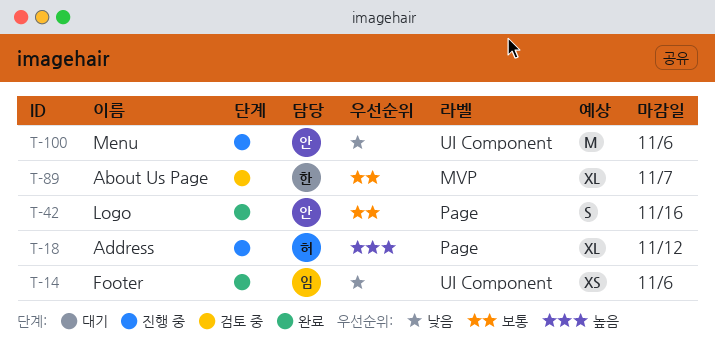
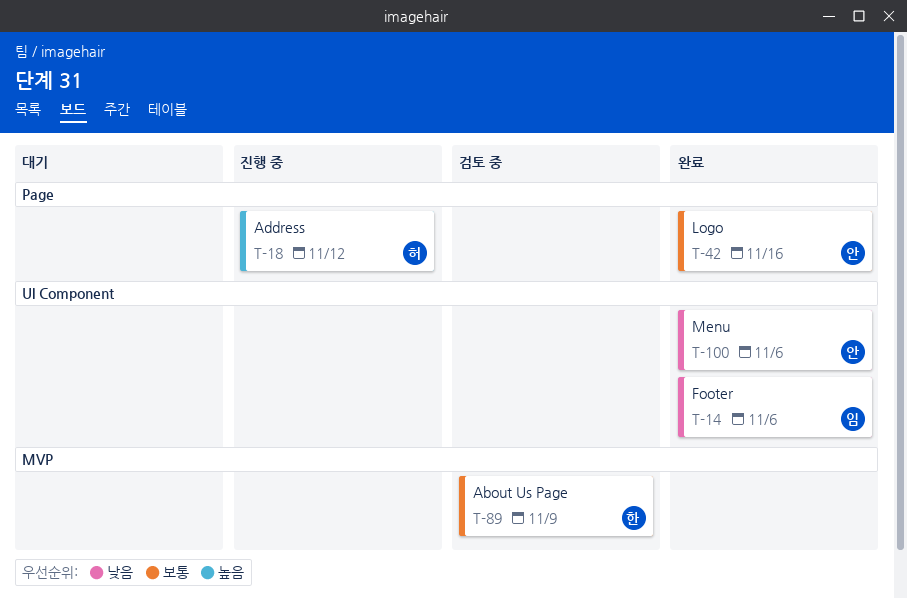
T-89, due: Nov 7 -> Nov 9
T-100, status: 진행 중 -> 완료

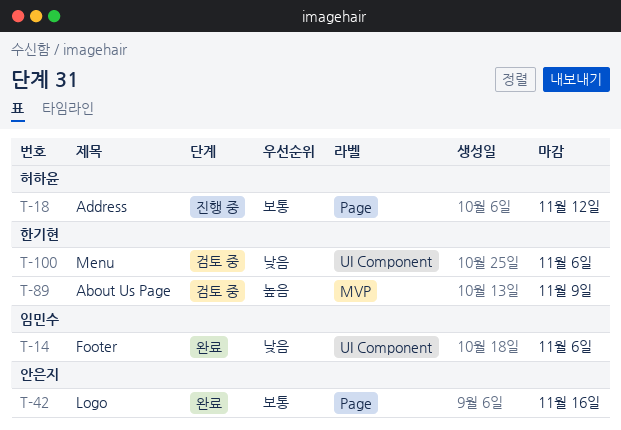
T-18, priority: 높음 -> 보통
T-89, priority: 보통 -> 높음
T-100, status: 완료 -> 검토 중
T-100, owner: 안은지 -> 한기현

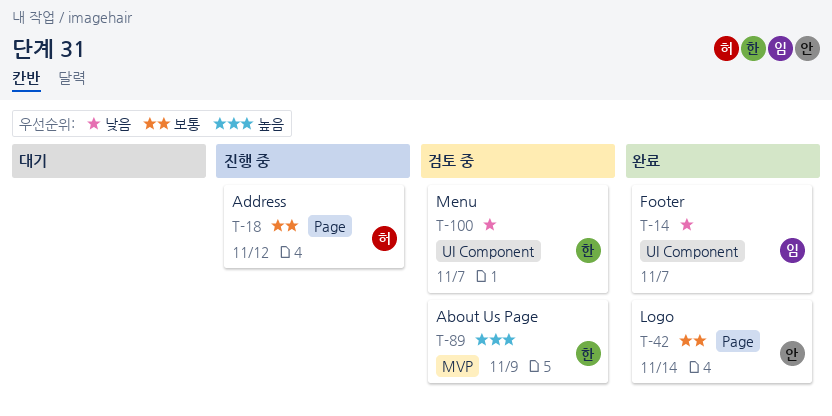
T-14, due: Nov 6 -> Nov 7
T-42, due: Nov 16 -> Nov 14
T-100, due: Nov 6 -> Nov 7

